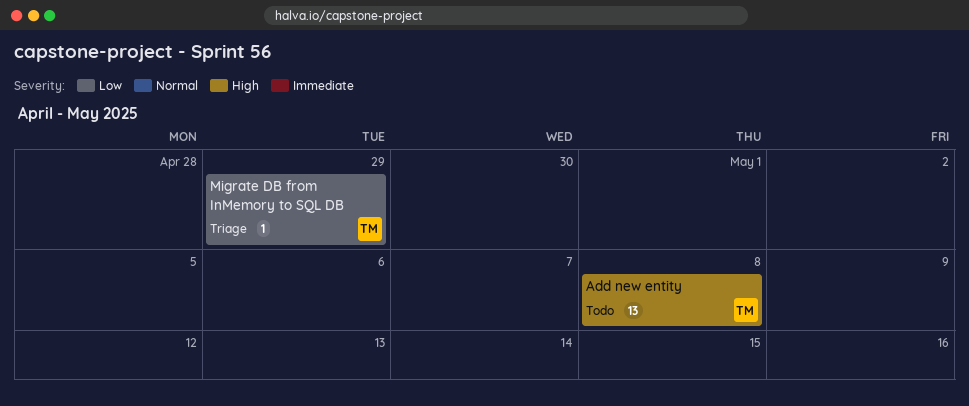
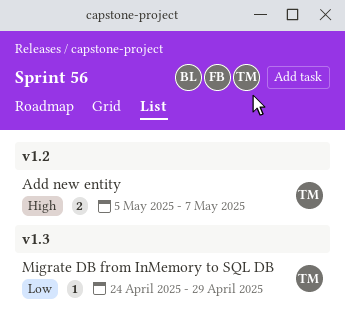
Add new entity, estimate: 13 -> 2
Add new entity, due: May 8 -> May 7

